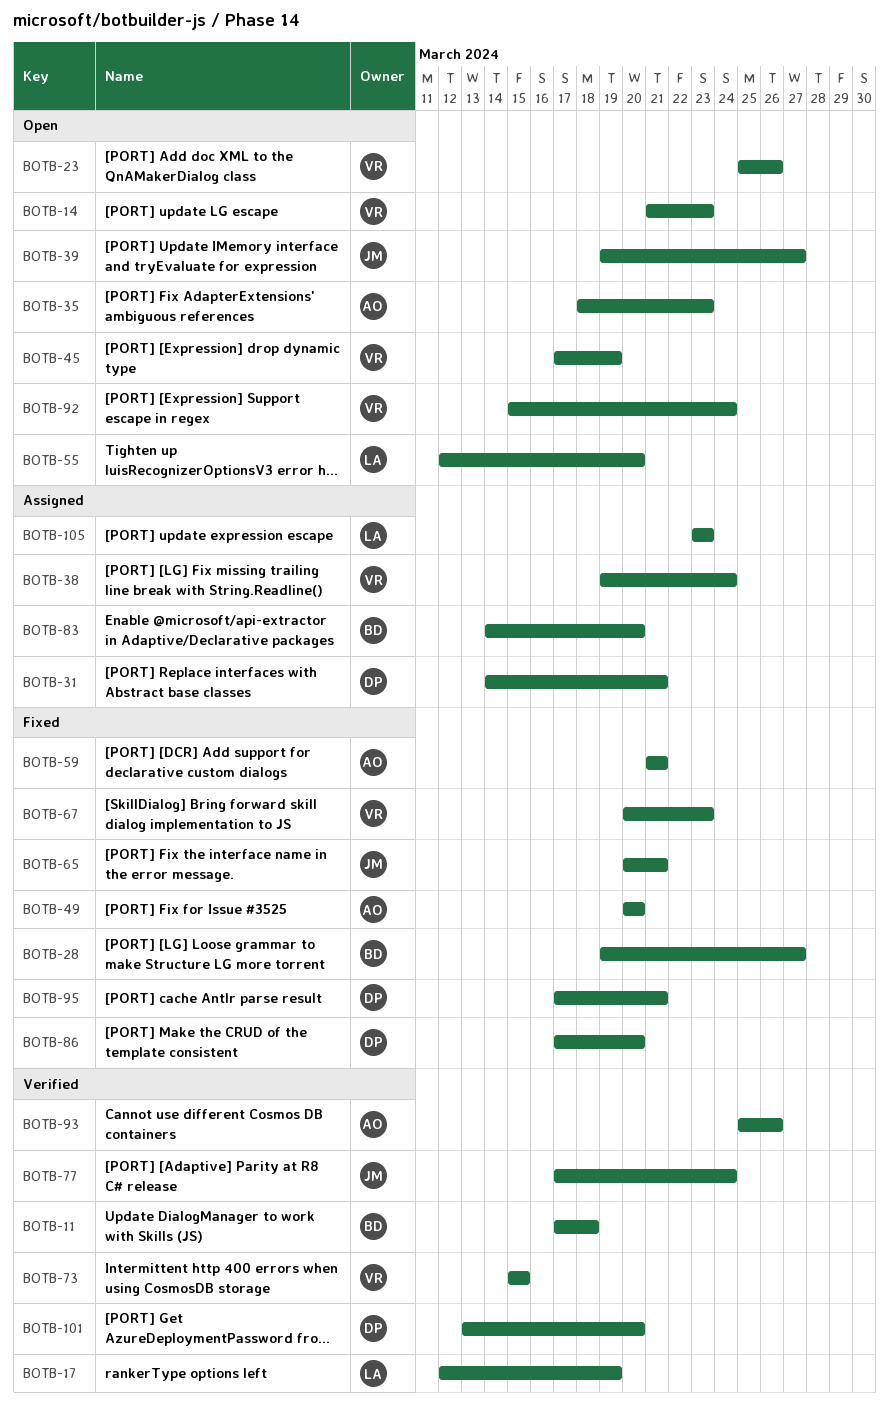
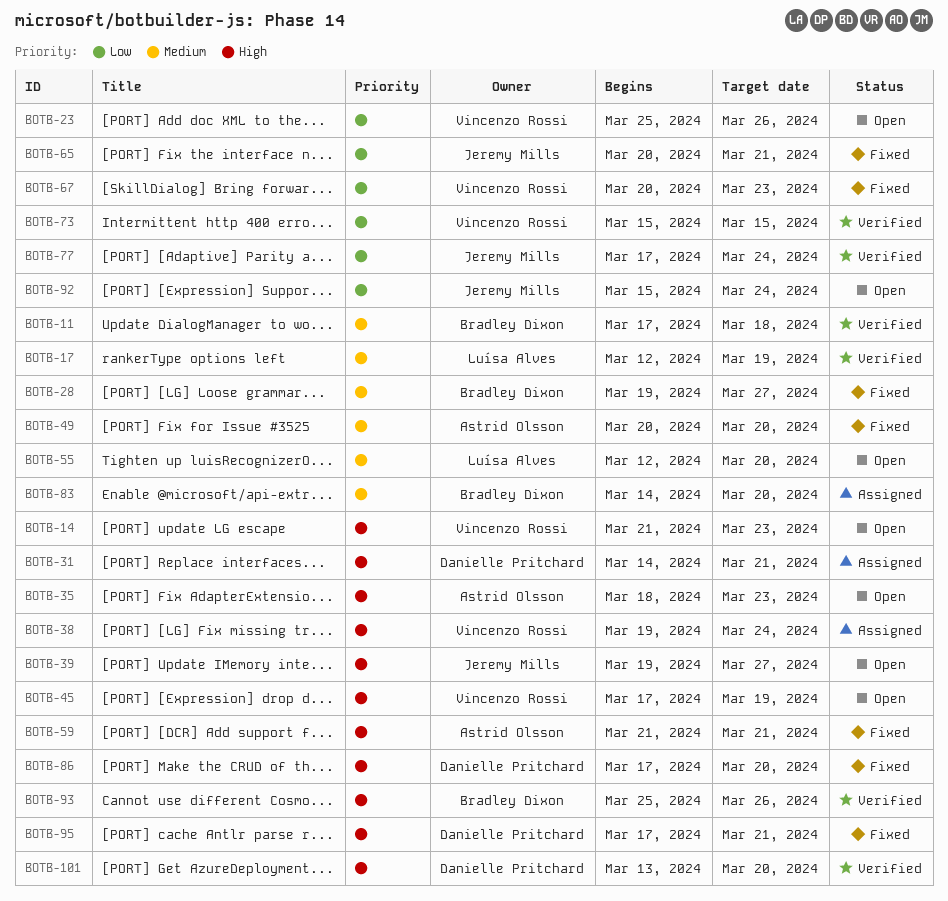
BOTB-92, owner: Vincenzo Rossi -> Jeremy Mills
BOTB-93, owner: Astrid Olsson -> Bradley Dixon
BOTB-105: present -> none

